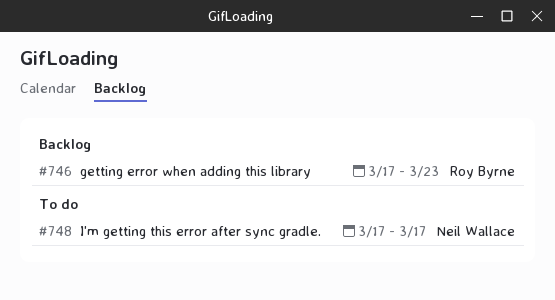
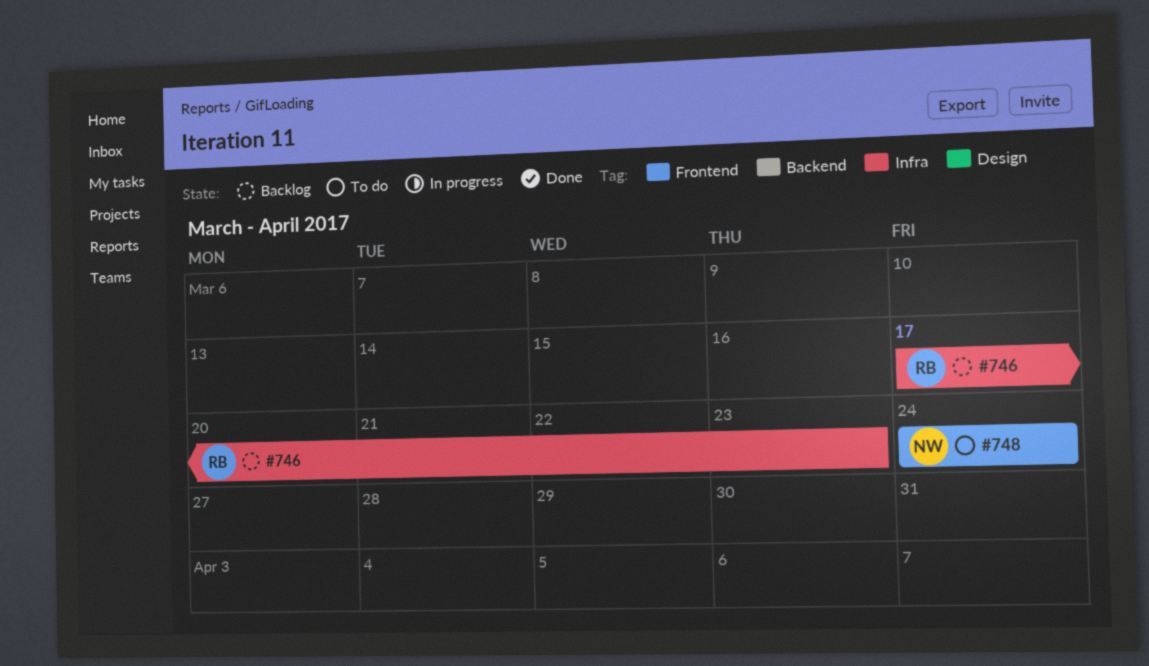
#748, start: Mar 17 -> Mar 24
#748, due: Mar 17 -> Mar 24

